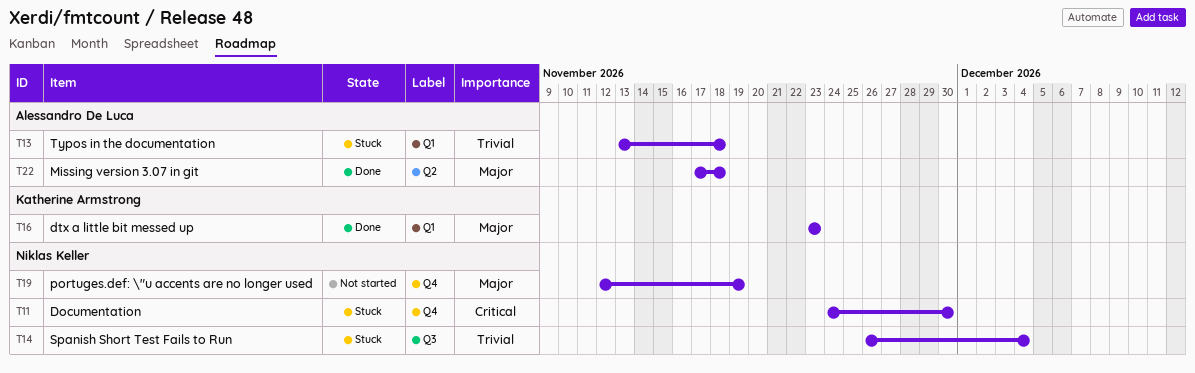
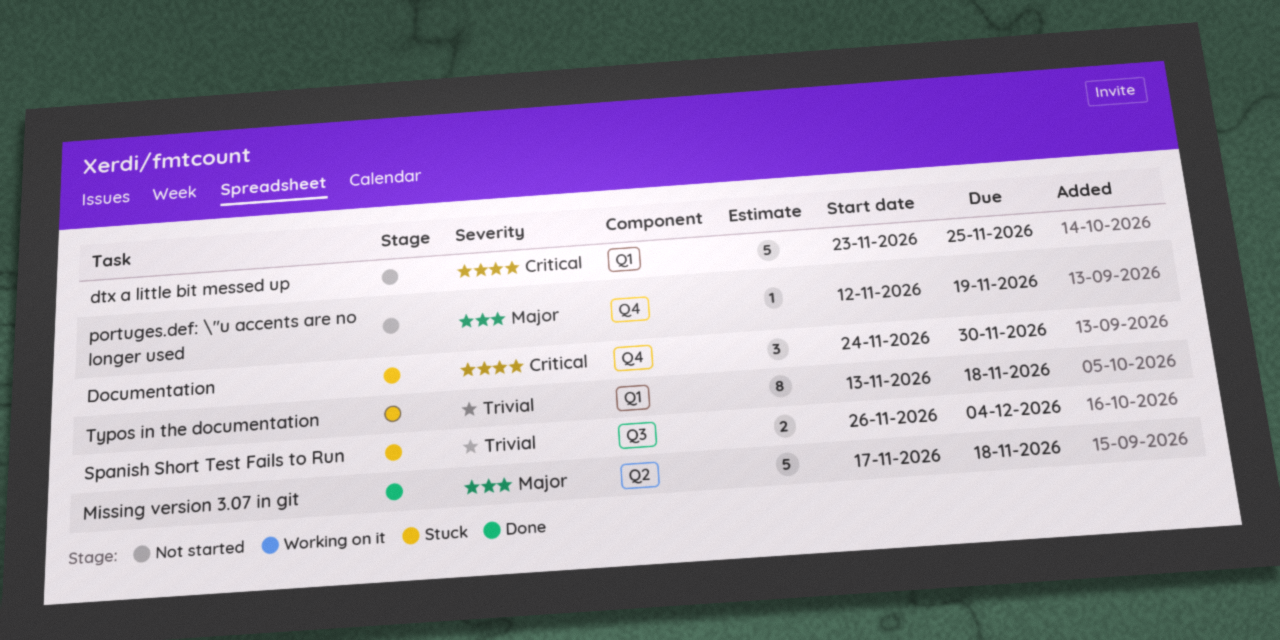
dtx a little bit messed up, status: Done -> Not started
dtx a little bit messed up, priority: Major -> Critical
dtx a little bit messed up, due: Nov 23 -> Nov 25

